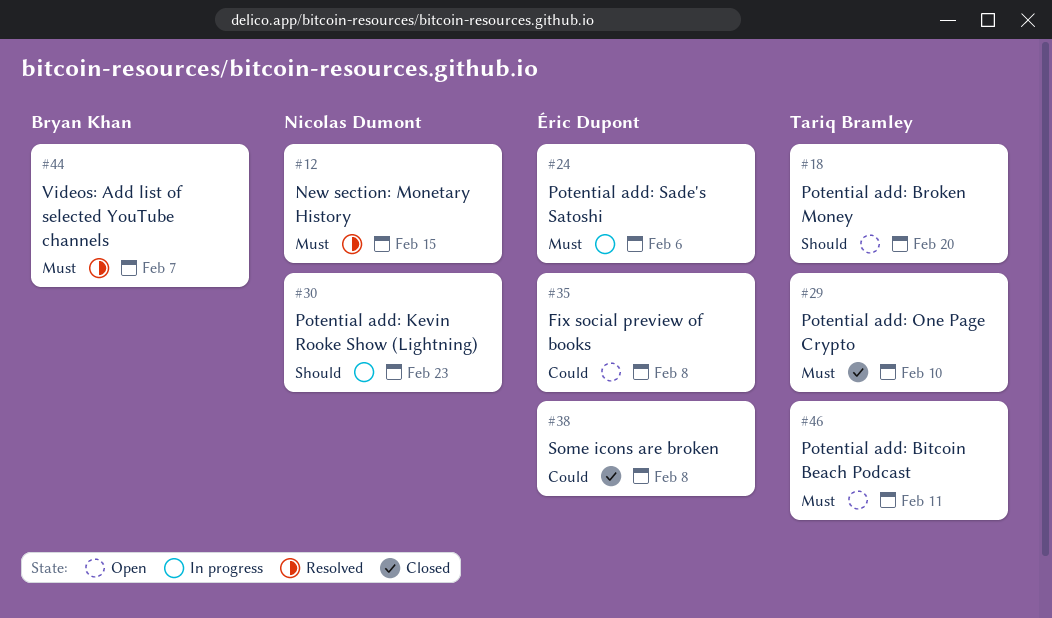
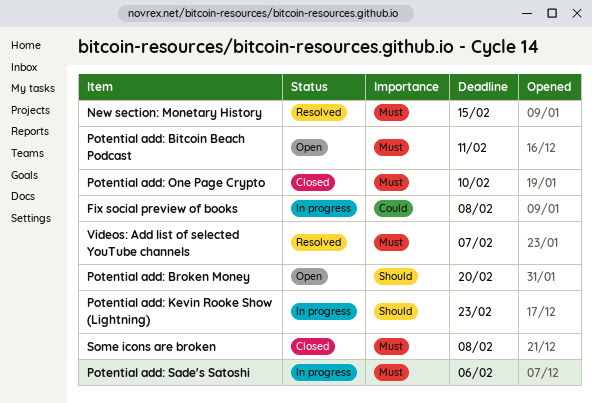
Fix social preview of books, status: Open -> In progress
Some icons are broken, priority: Could -> Must

